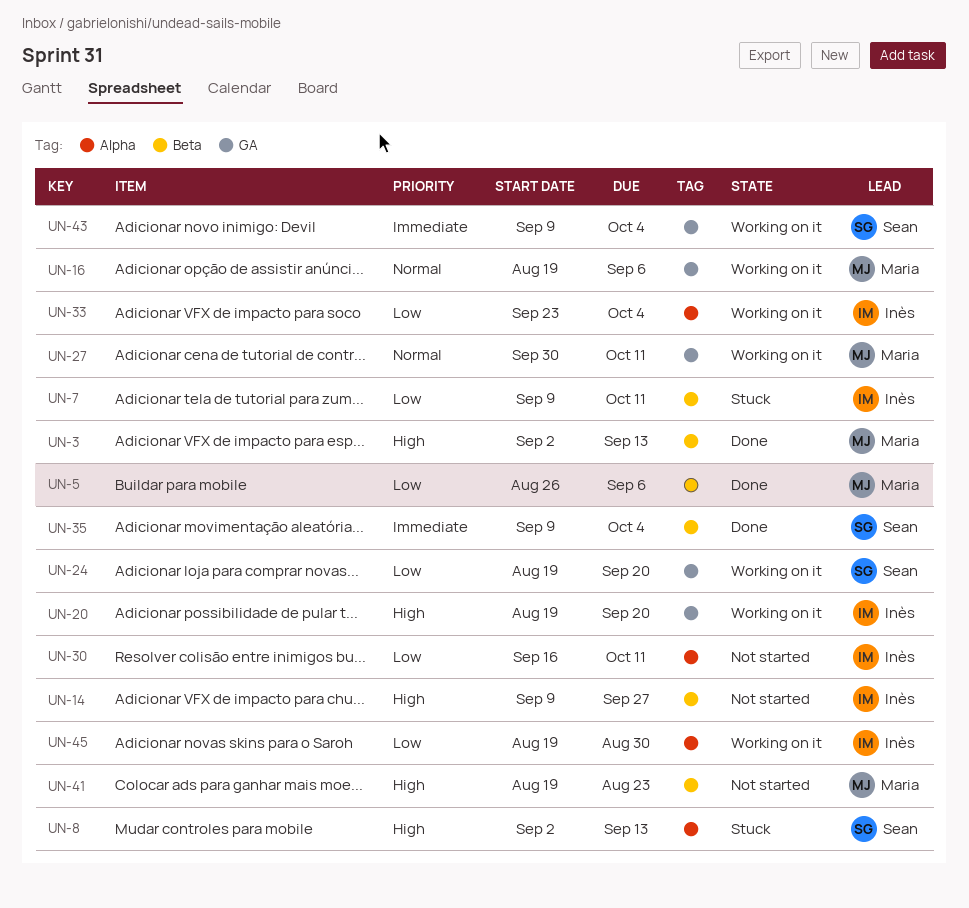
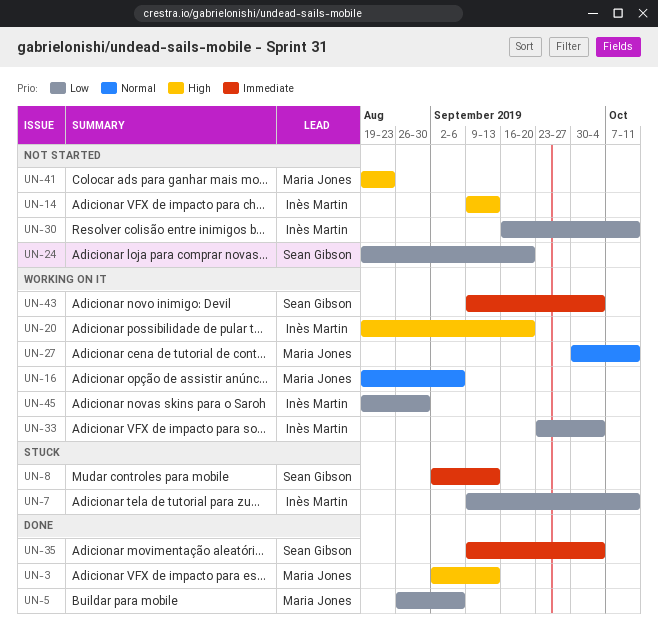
UN-8, priority: High -> Immediate
UN-14, due: Sep 27 -> Sep 13
UN-24, status: Working on it -> Not started

